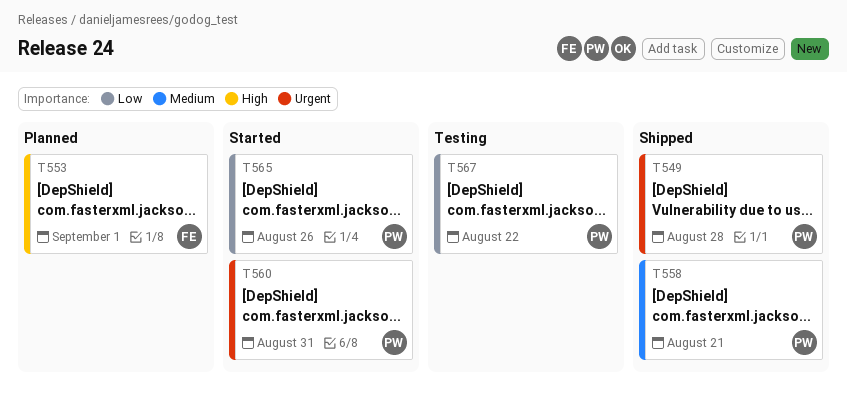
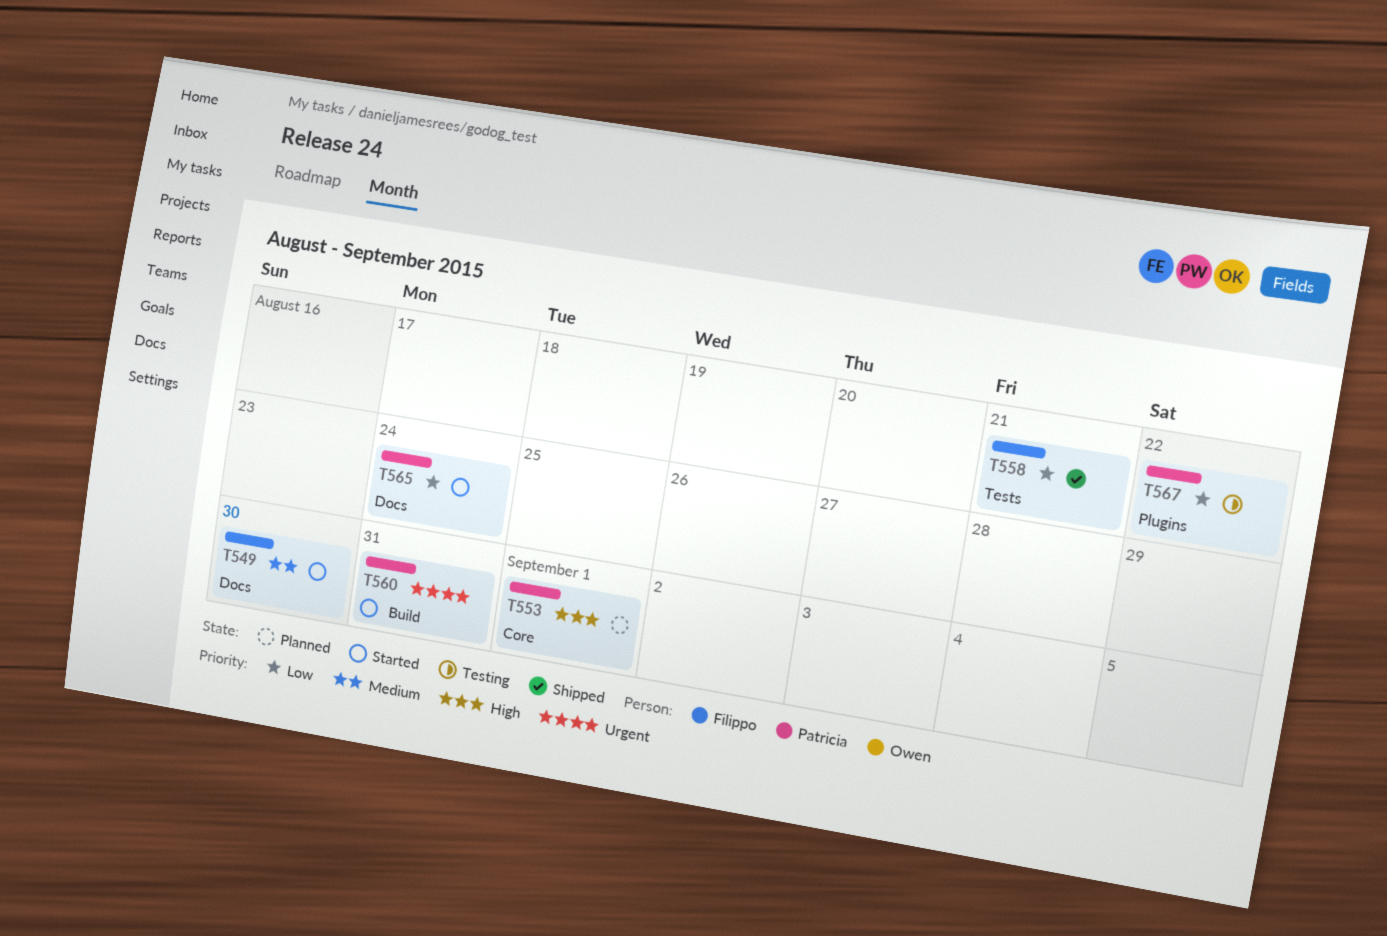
T549, status: Shipped -> Started
T549, owner: Patricia -> Filippo
T549, priority: Urgent -> Medium
T549, due: Aug 28 -> Aug 30
T553, owner: Filippo -> Patricia
T558, owner: Patricia -> Filippo
T558, priority: Medium -> Low
T565, due: Aug 26 -> Aug 24

